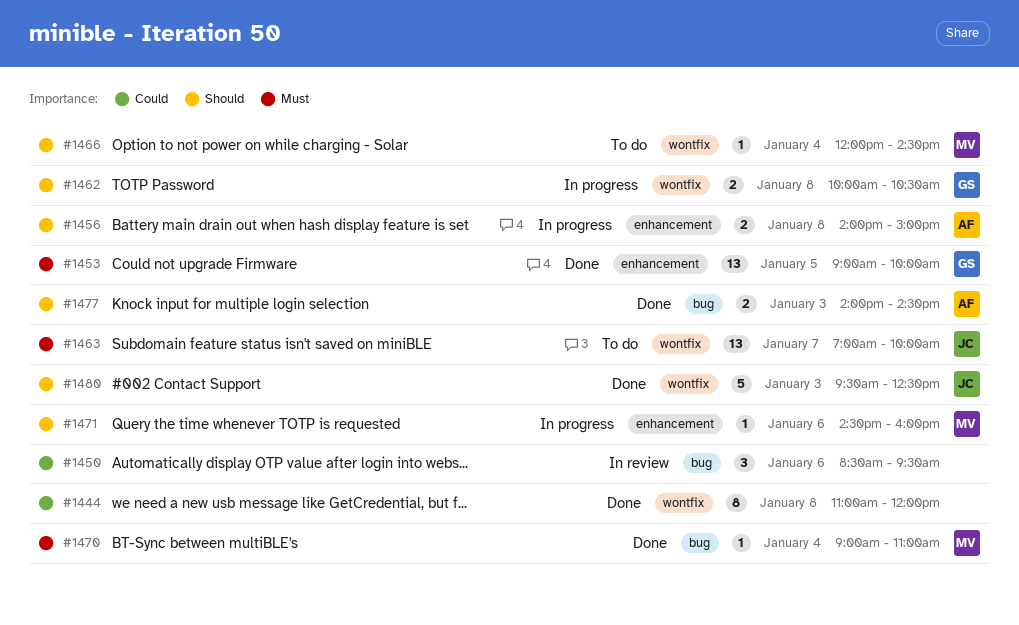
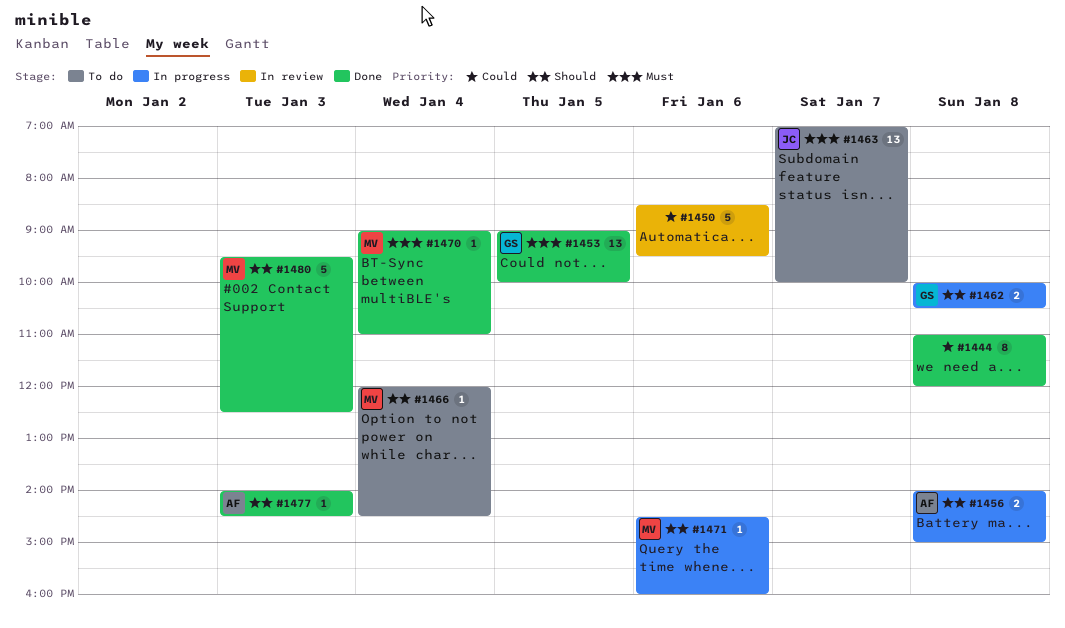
#1450, estimate: 3 -> 5
#1477, estimate: 2 -> 1
#1480, owner: JC -> MV

